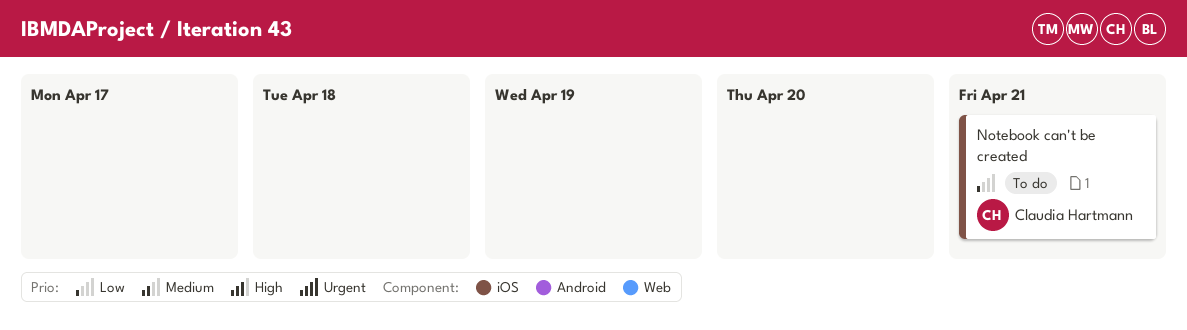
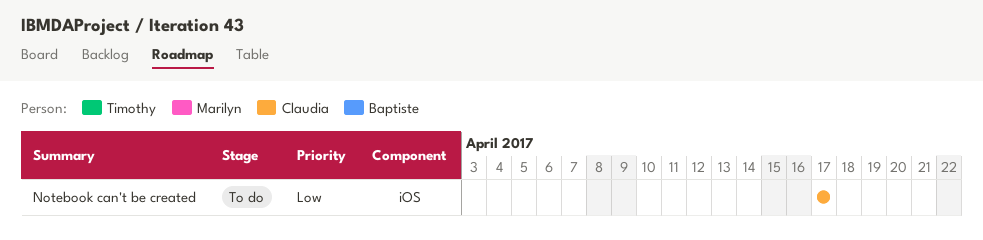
Notebook can't be created, due: Apr 21 -> Apr 17

